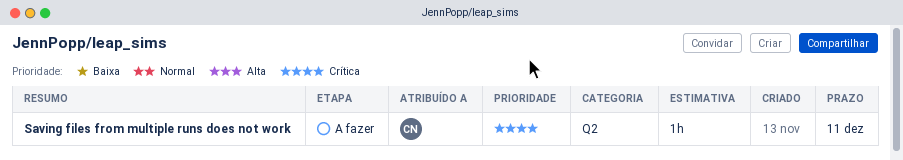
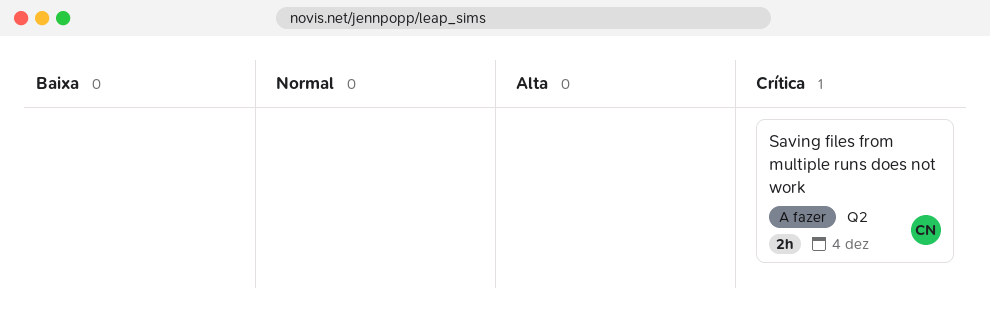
Saving files from multiple runs does not work, estimate: 1h -> 2h
Saving files from multiple runs does not work, due: Dec 11 -> Dec 4

